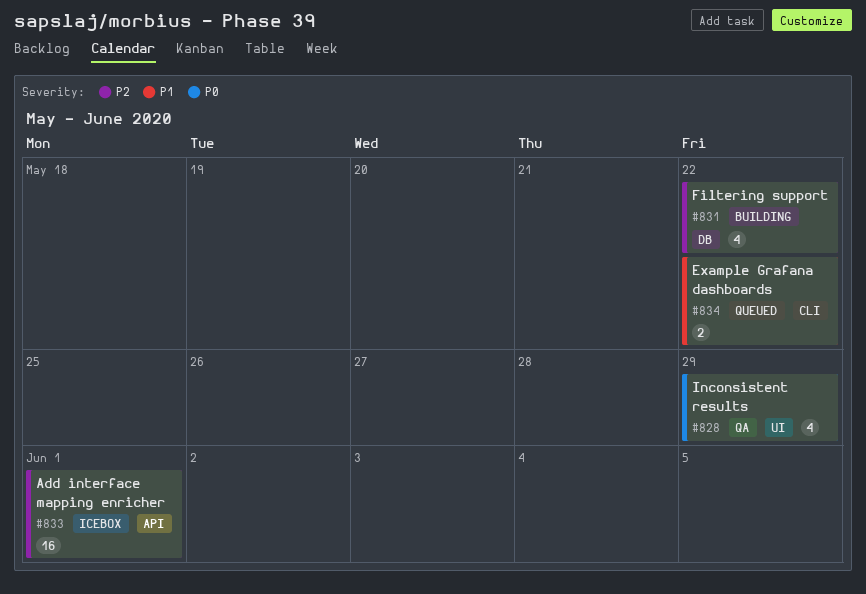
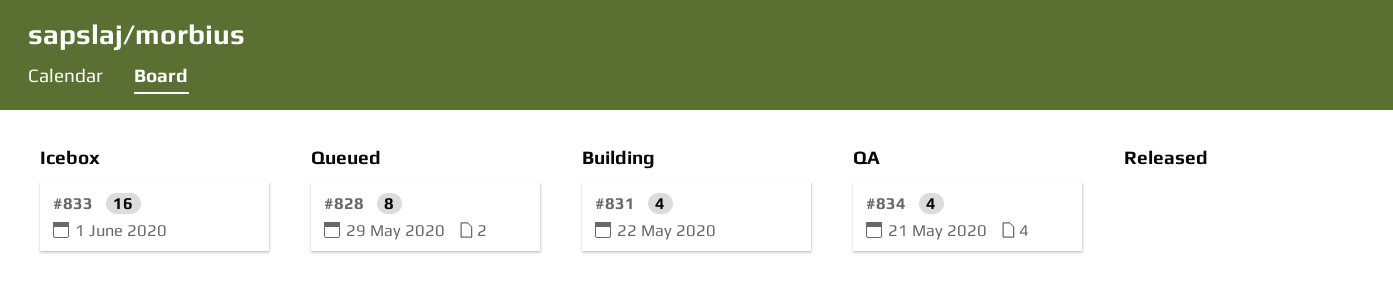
#828, status: QA -> Queued
#828, estimate: 4 -> 8
#834, status: Queued -> QA
#834, estimate: 2 -> 4
#834, due: May 22 -> May 21

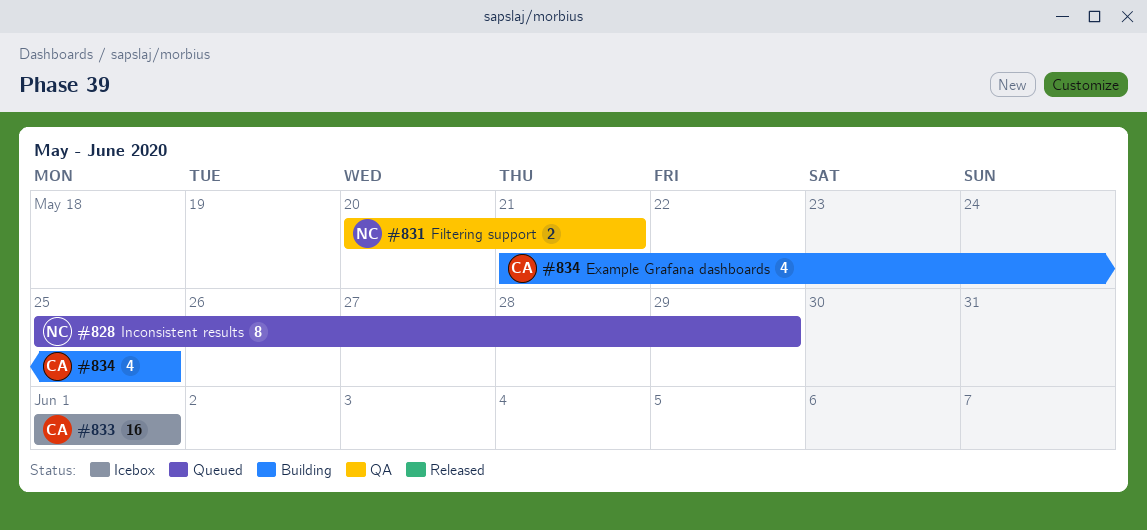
#831, status: Building -> QA
#831, estimate: 4 -> 2
#831, due: May 22 -> May 21
#834, status: QA -> Building
#834, due: May 21 -> May 25

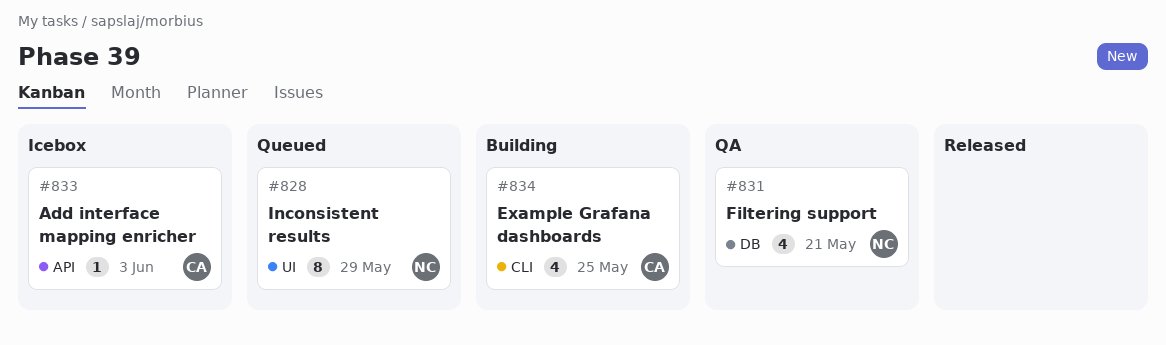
#831, estimate: 2 -> 4
#833, estimate: 16 -> 1
#833, due: Jun 1 -> Jun 3

